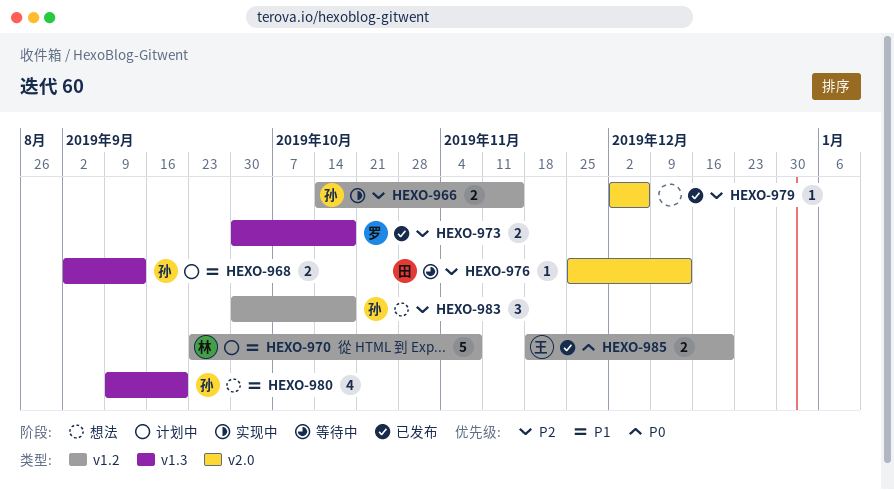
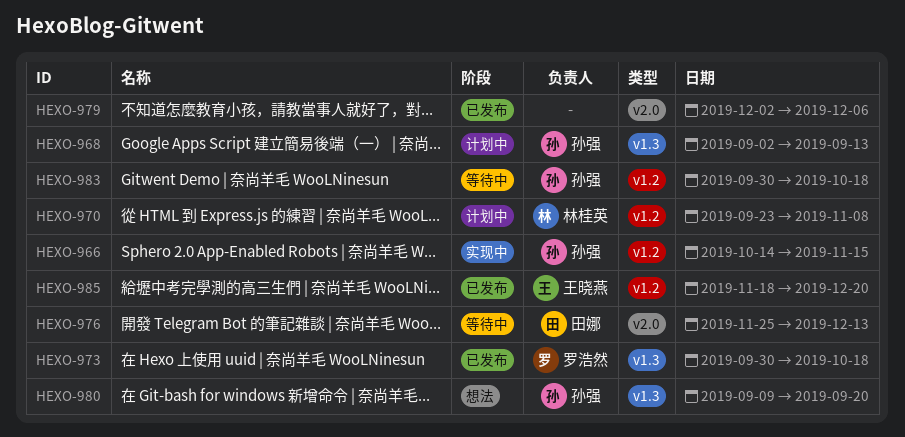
HEXO-983, status: 想法 -> 等待中

